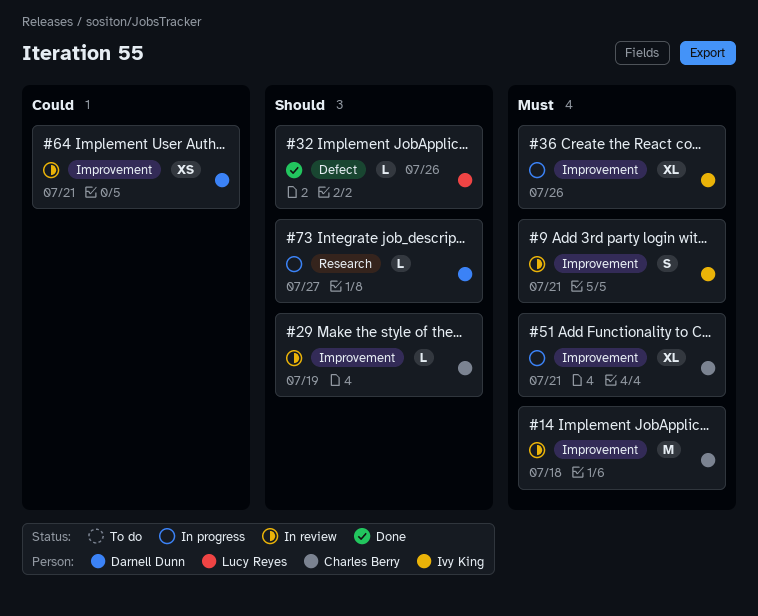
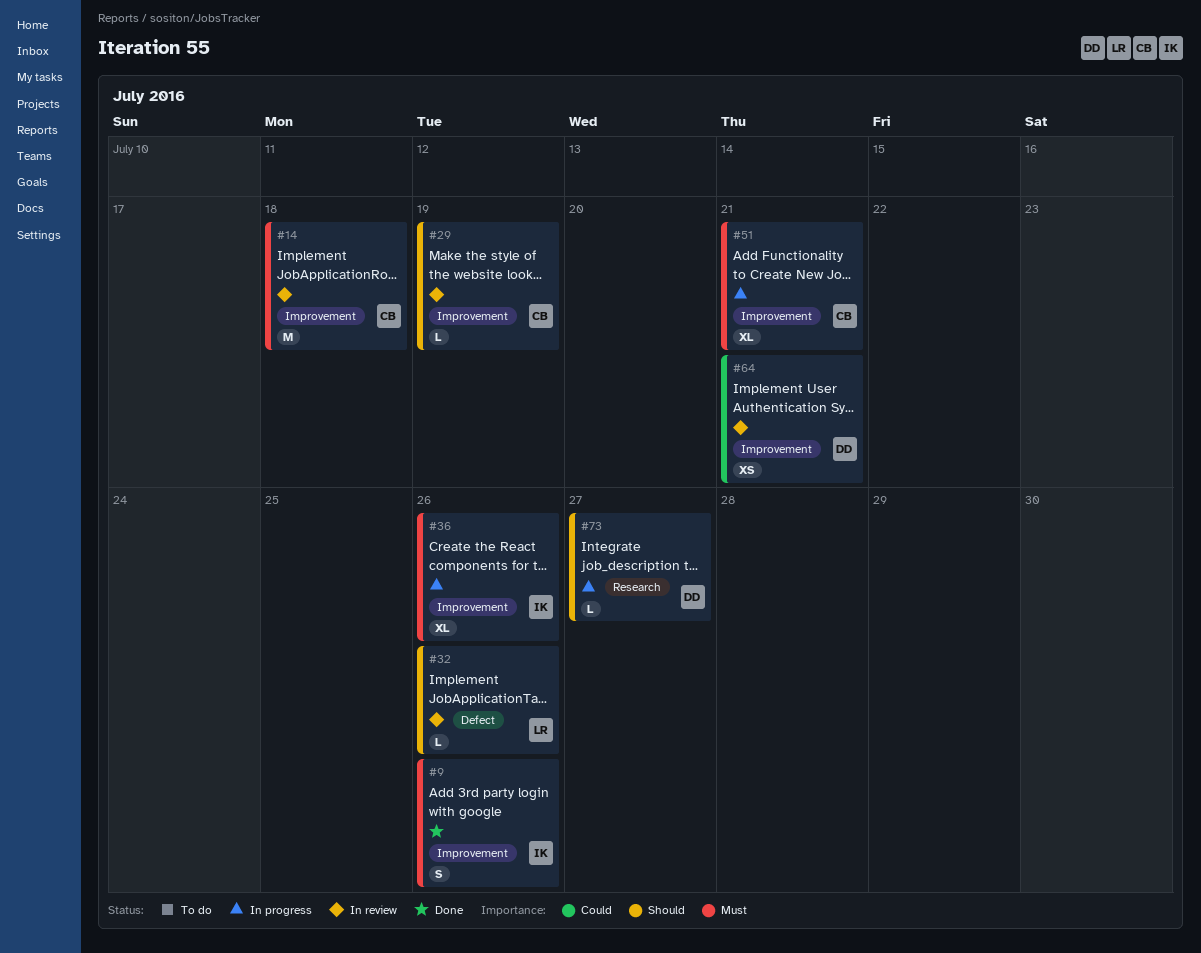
#9, status: In review -> Done
#9, due: Jul 21 -> Jul 26
#32, status: Done -> In review

